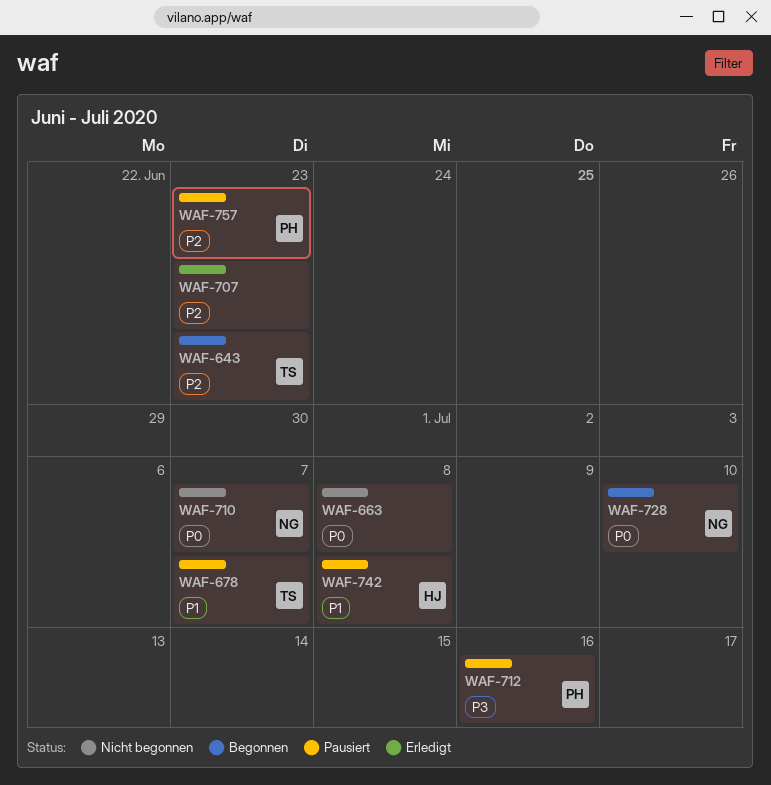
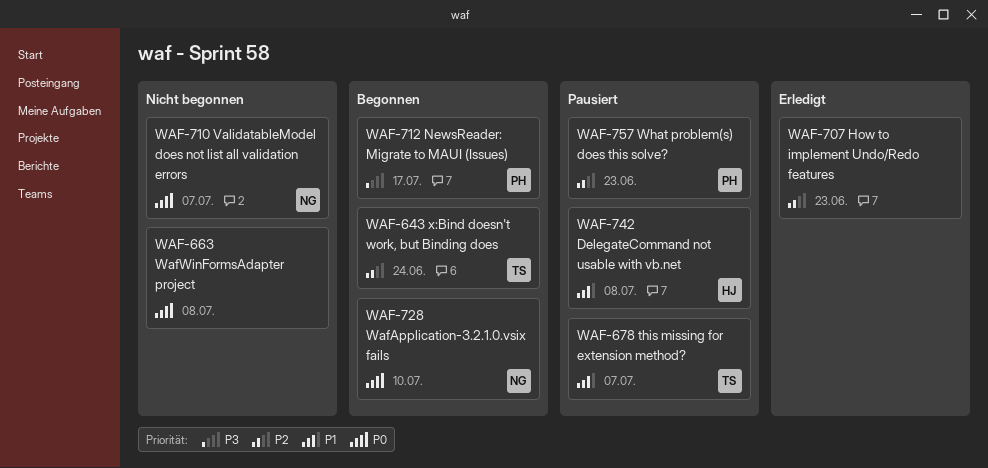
WAF-643, due: Jun 23 -> Jun 24
WAF-712, status: Pausiert -> Begonnen
WAF-712, due: Jul 16 -> Jul 17

